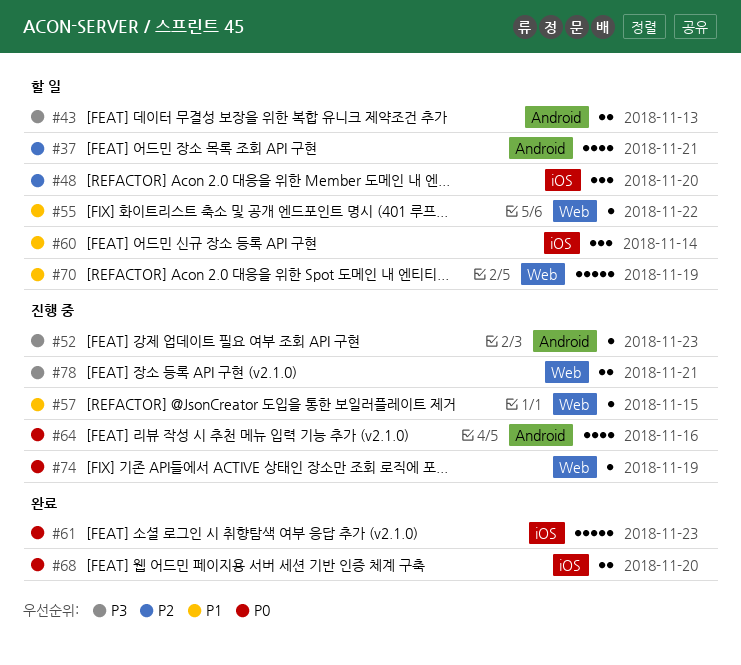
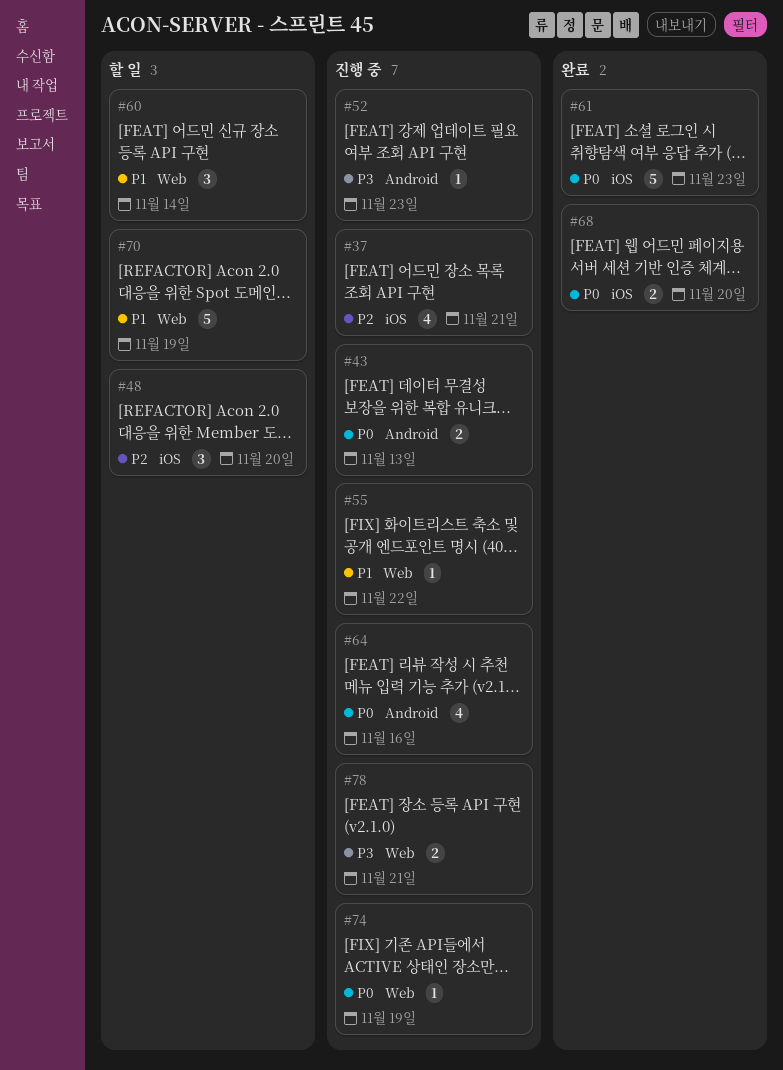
#37, status: 할 일 -> 진행 중
#37, label: Android -> iOS
#43, status: 할 일 -> 진행 중
#43, priority: P3 -> P0
#55, status: 할 일 -> 진행 중
#57: present -> none
#60, label: iOS -> Web

